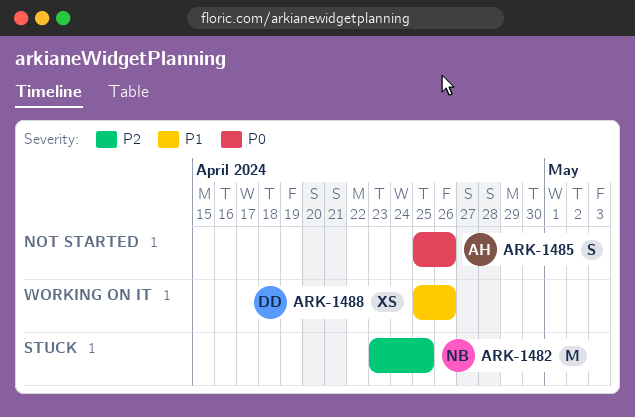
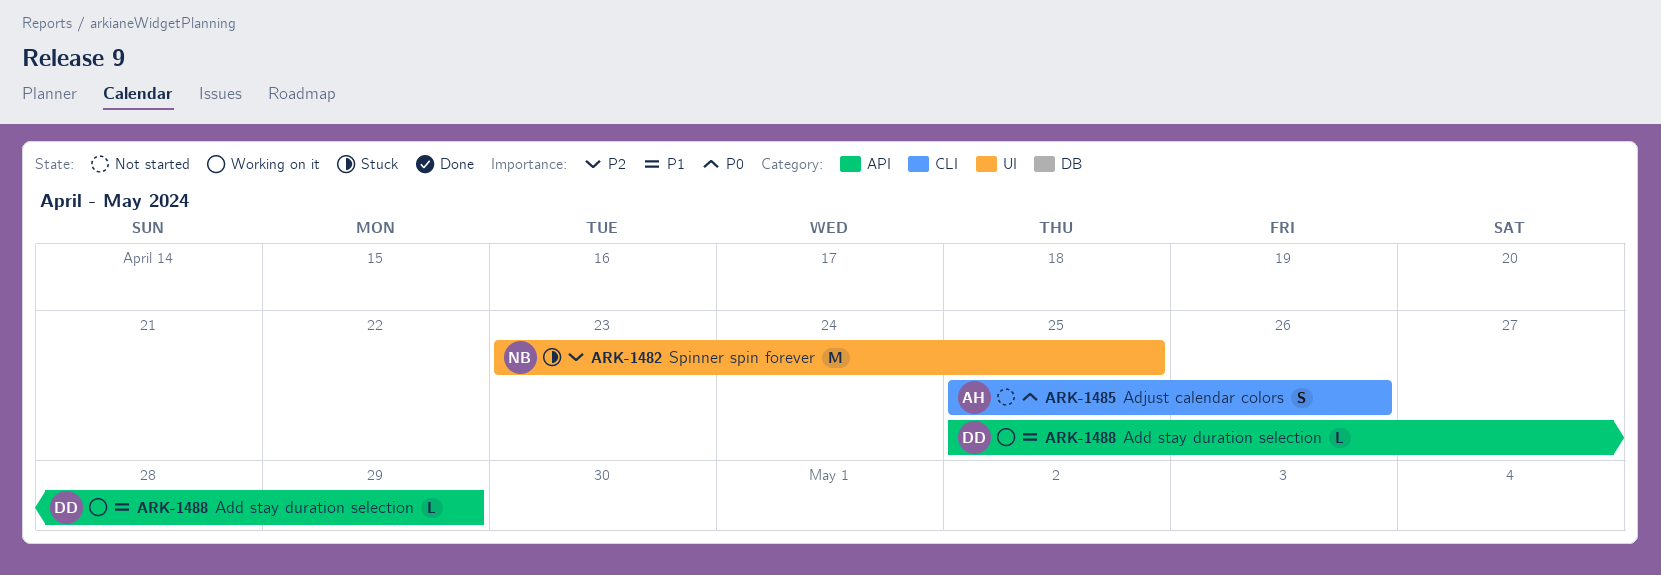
ARK-1488, estimate: XS -> L
ARK-1488, due: Apr 26 -> Apr 29

